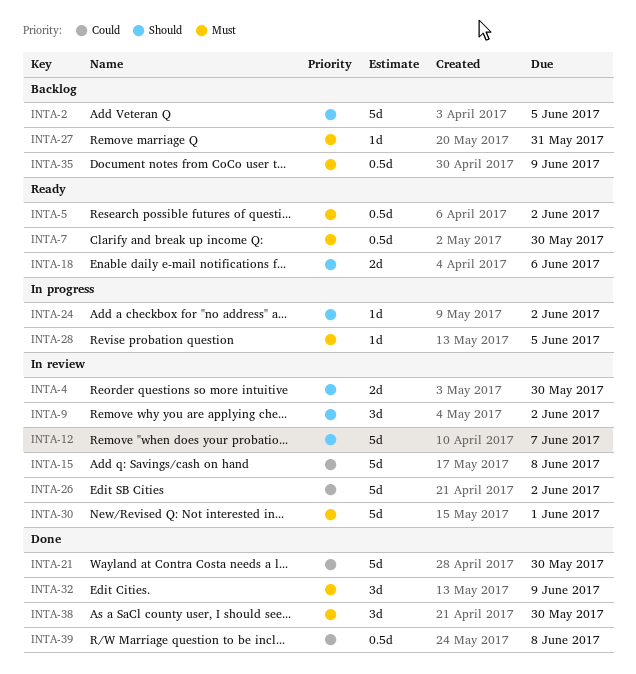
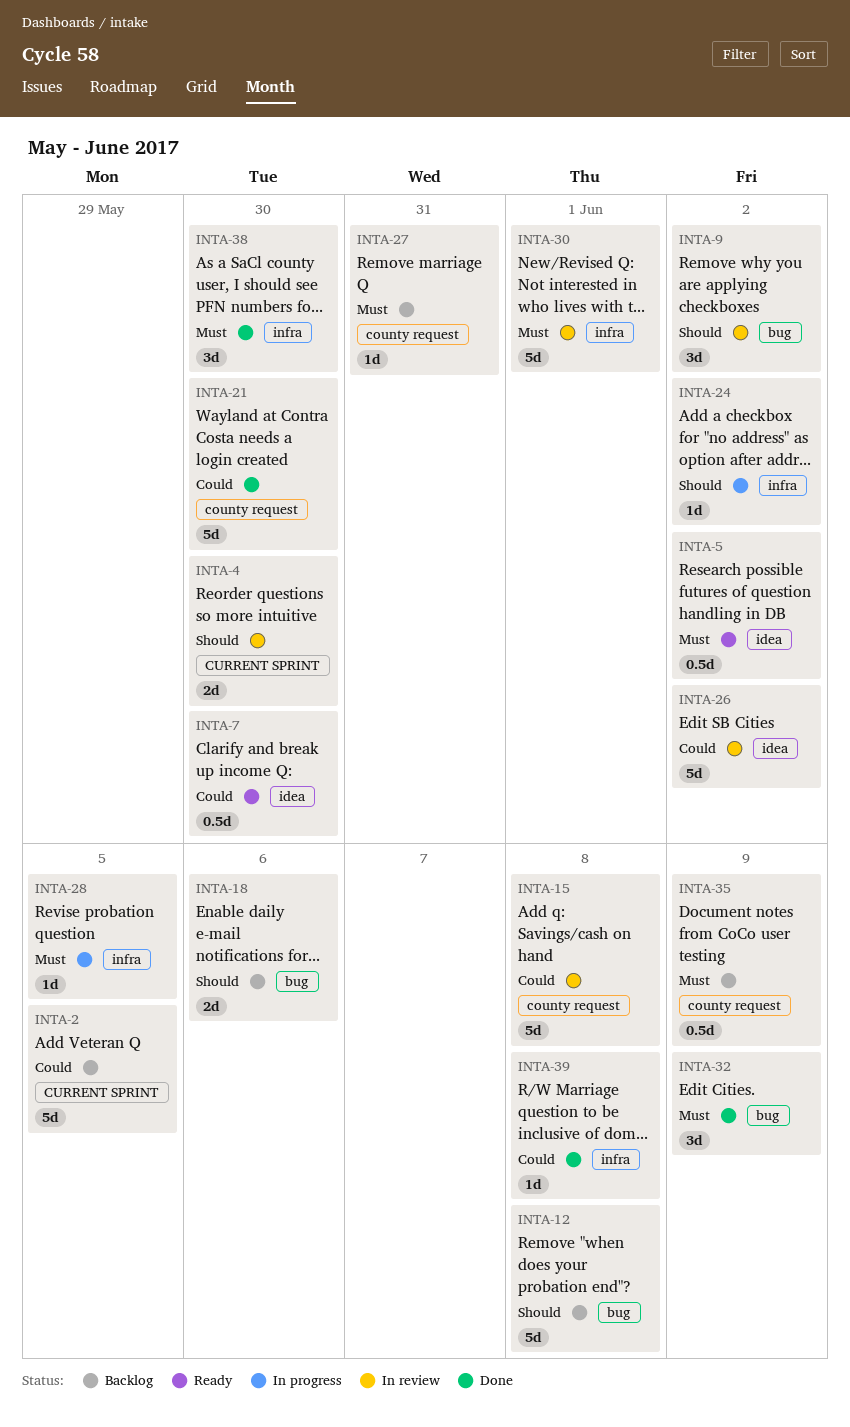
INTA-2, priority: Should -> Could
INTA-7, priority: Must -> Could
INTA-12, status: In review -> Backlog
INTA-12, due: Jun 7 -> Jun 8
INTA-18, status: Ready -> Backlog
INTA-39, estimate: 0.5d -> 1d

